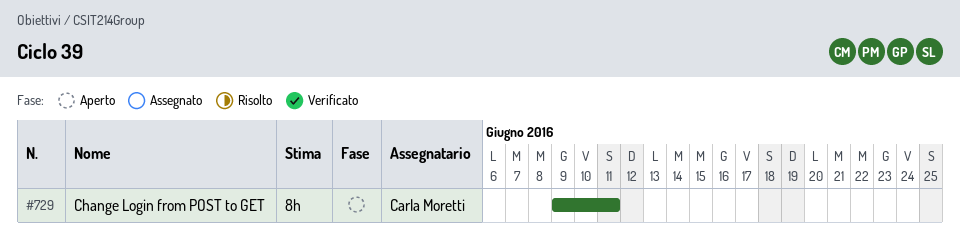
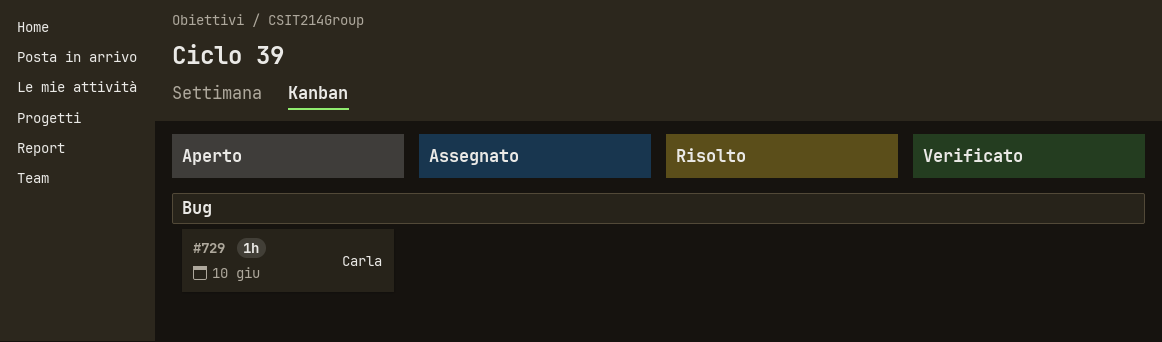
#729, estimate: 8h -> 1h
#729, due: Jun 11 -> Jun 10

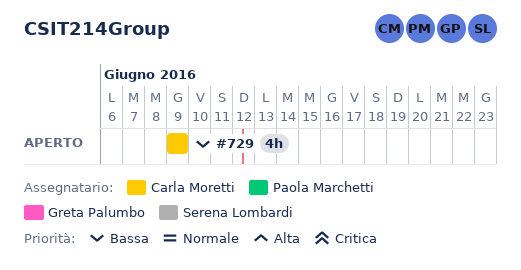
#729, estimate: 1h -> 4h
#729, due: Jun 10 -> Jun 9

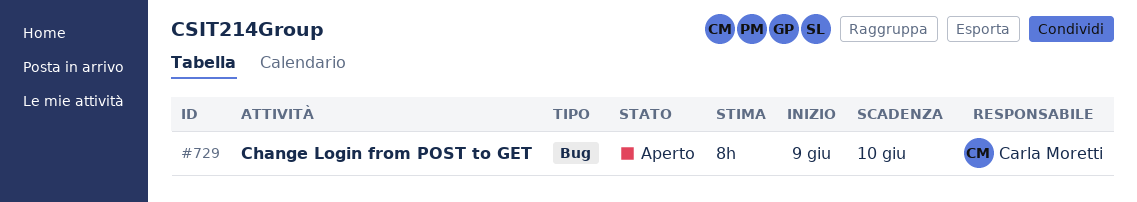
#729, estimate: 4h -> 8h
#729, due: Jun 9 -> Jun 10

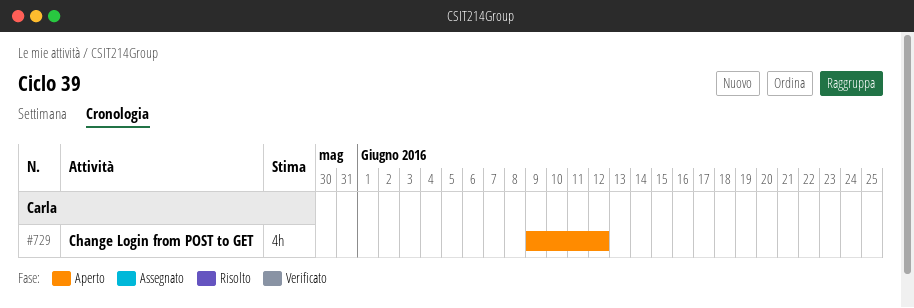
#729, estimate: 8h -> 4h
#729, due: Jun 10 -> Jun 12

